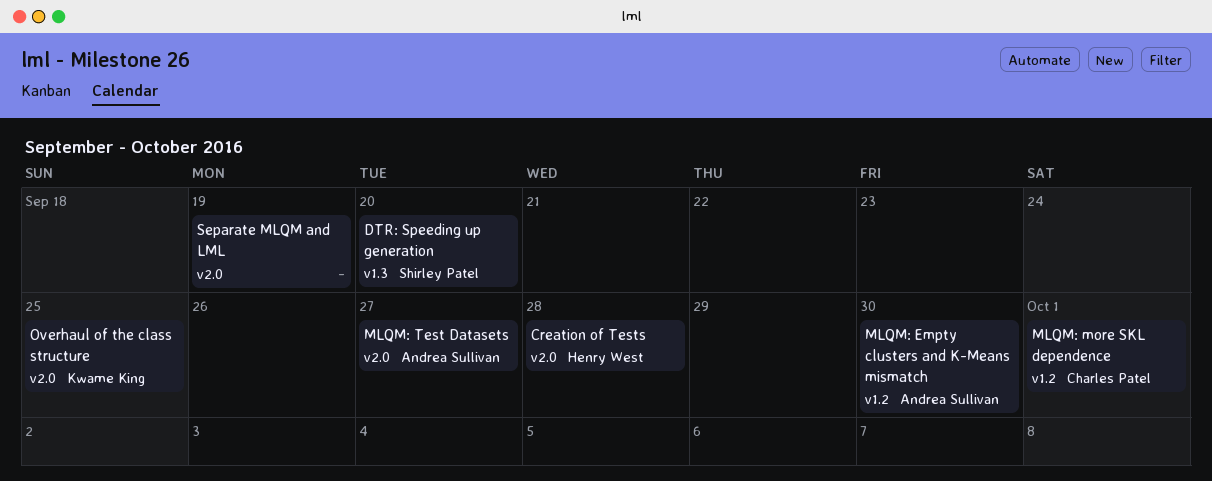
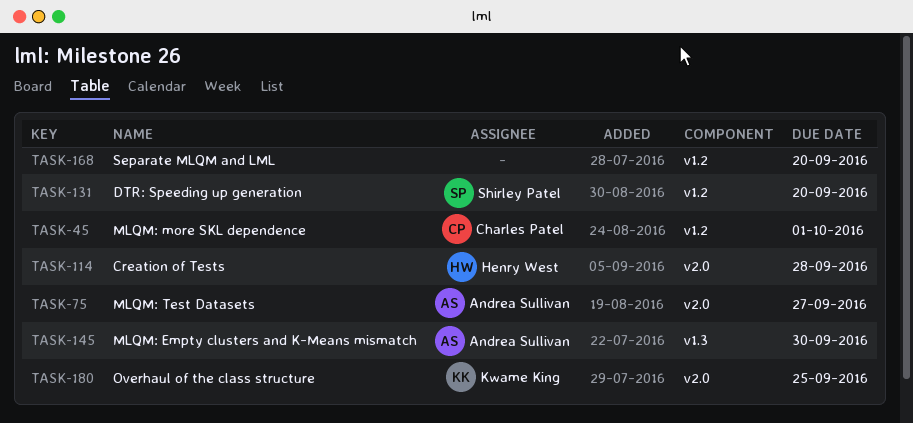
DTR: Speeding up generation, label: v1.3 -> v1.2
MLQM: Empty clusters and K-Means mismatch, label: v1.2 -> v1.3
Separate MLQM and LML, label: v2.0 -> v1.2
Separate MLQM and LML, due: Sep 19 -> Sep 20

